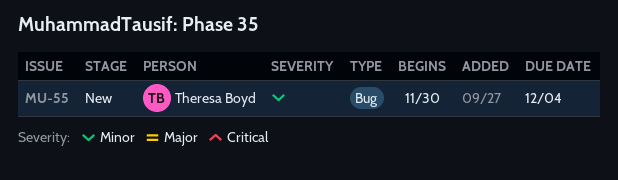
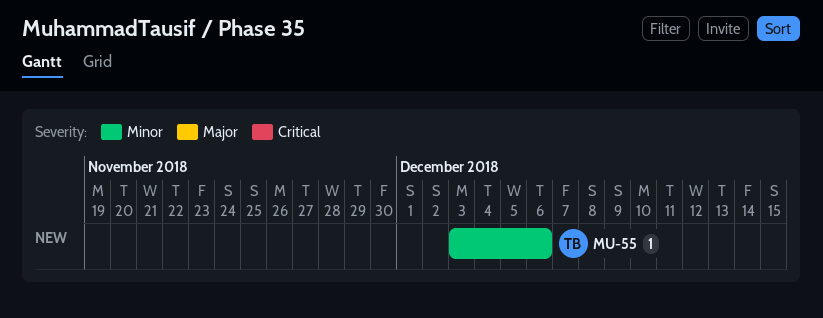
MU-55, start: Nov 30 -> Dec 3
MU-55, due: Dec 4 -> Dec 6

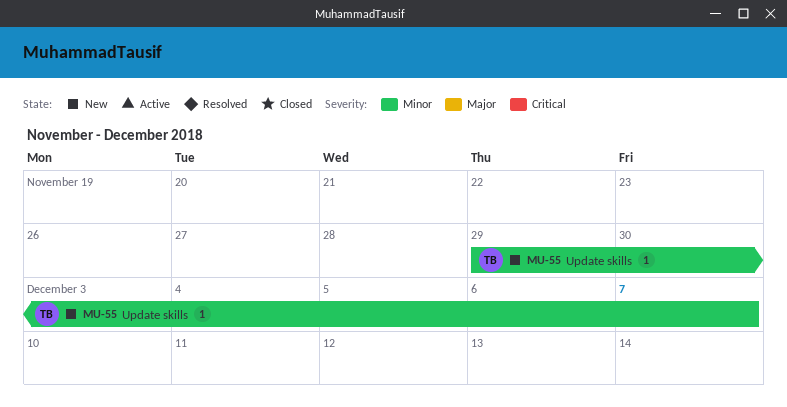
MU-55, start: Dec 3 -> Nov 29
MU-55, due: Dec 6 -> Dec 7

